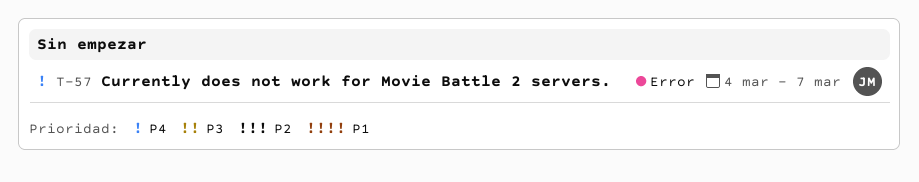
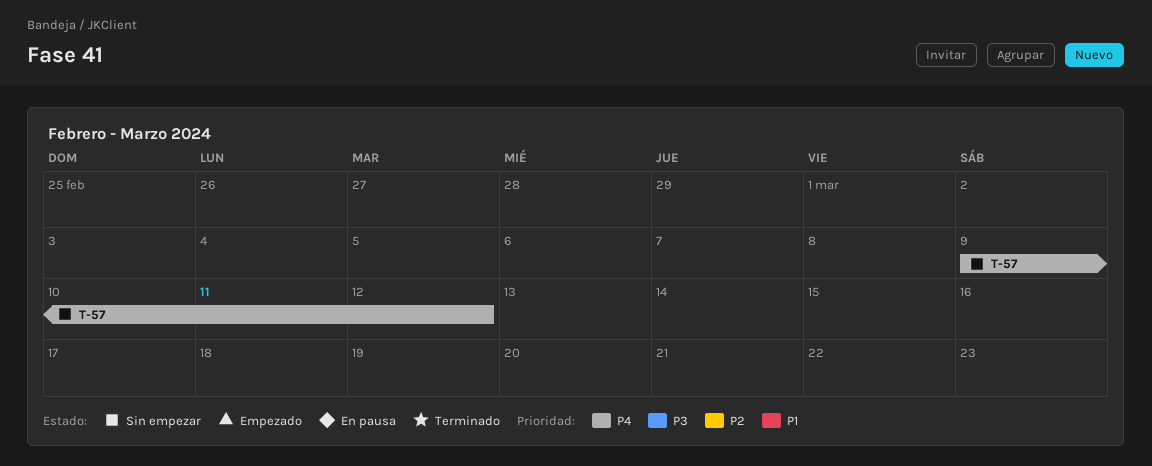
T-57, start: Mar 4 -> Mar 9
T-57, due: Mar 7 -> Mar 12

